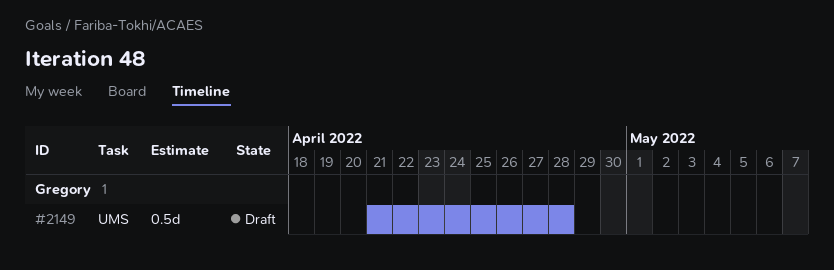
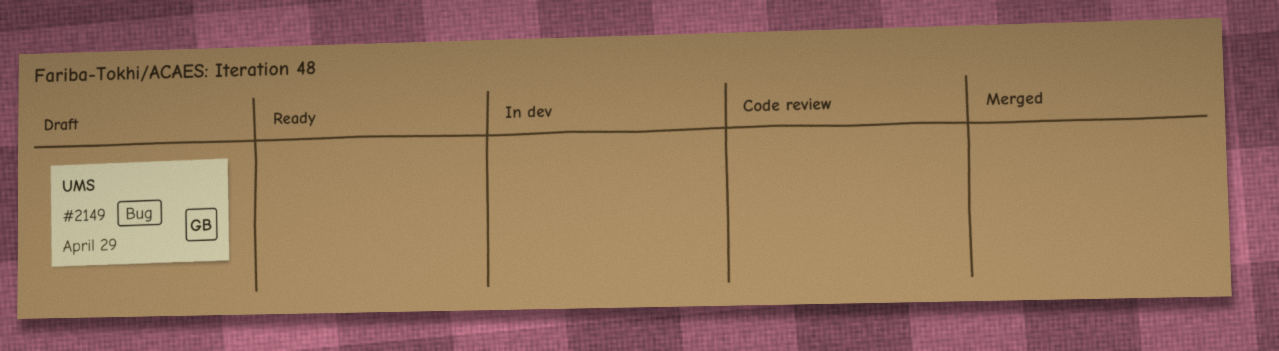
#2149, due: Apr 28 -> Apr 29

